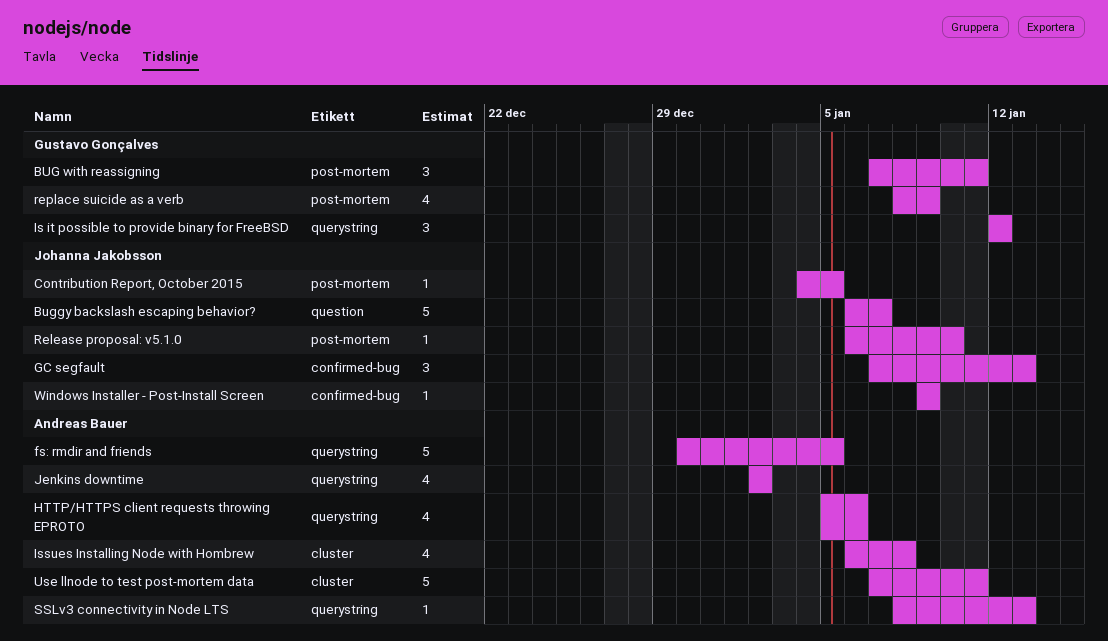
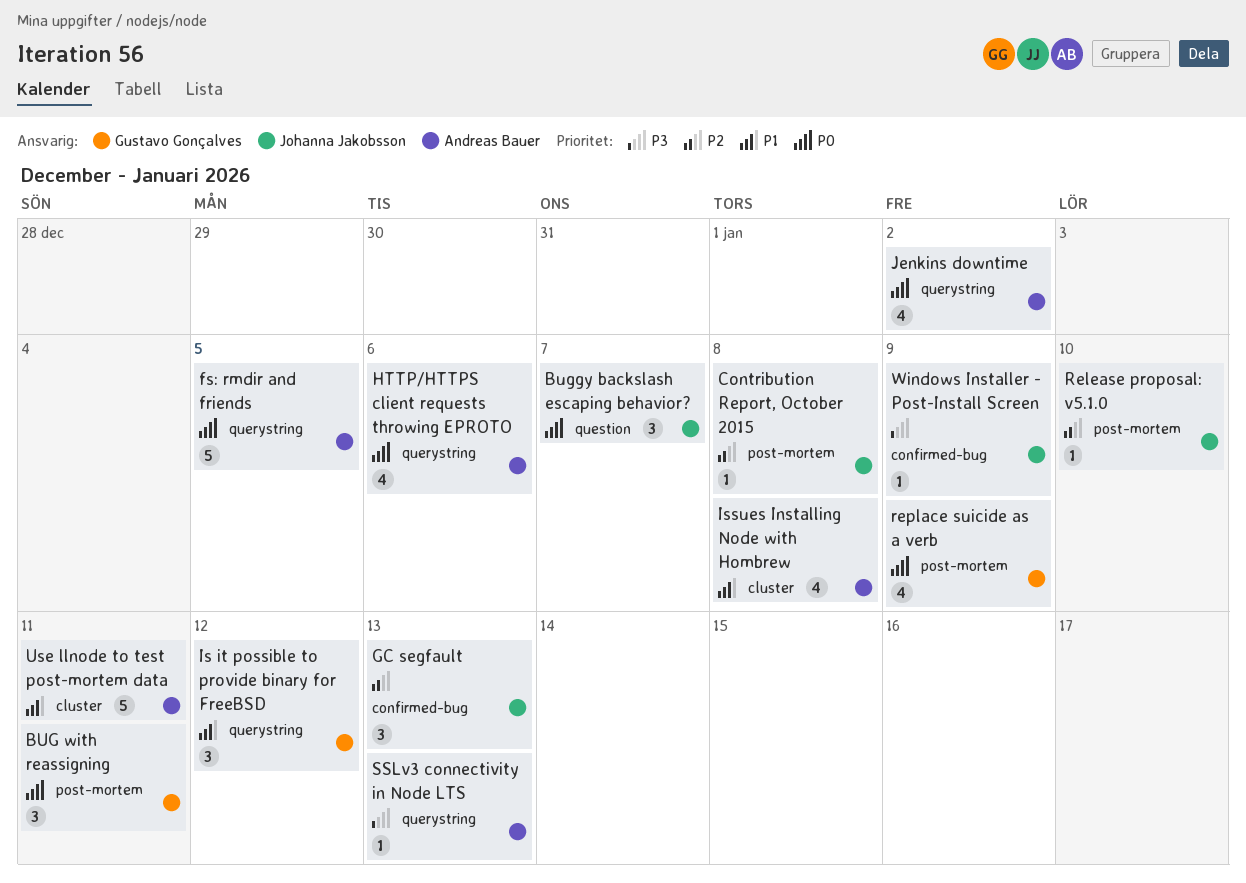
Buggy backslash escaping behavior?, estimate: 5 -> 3
Contribution Report, October 2015, due: Jan 5 -> Jan 8

